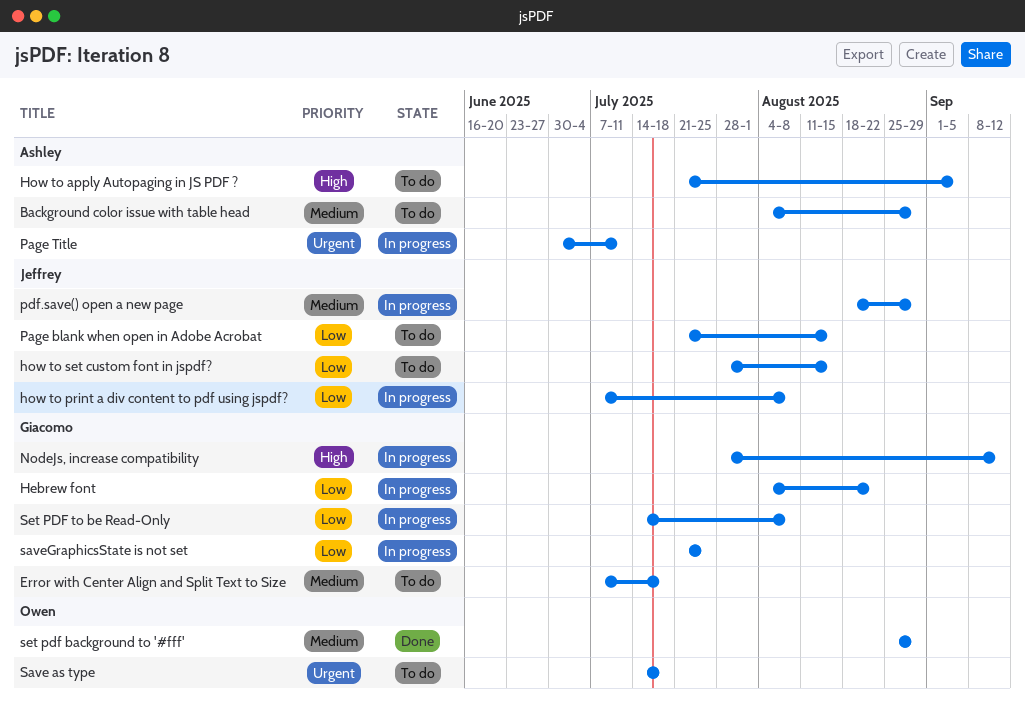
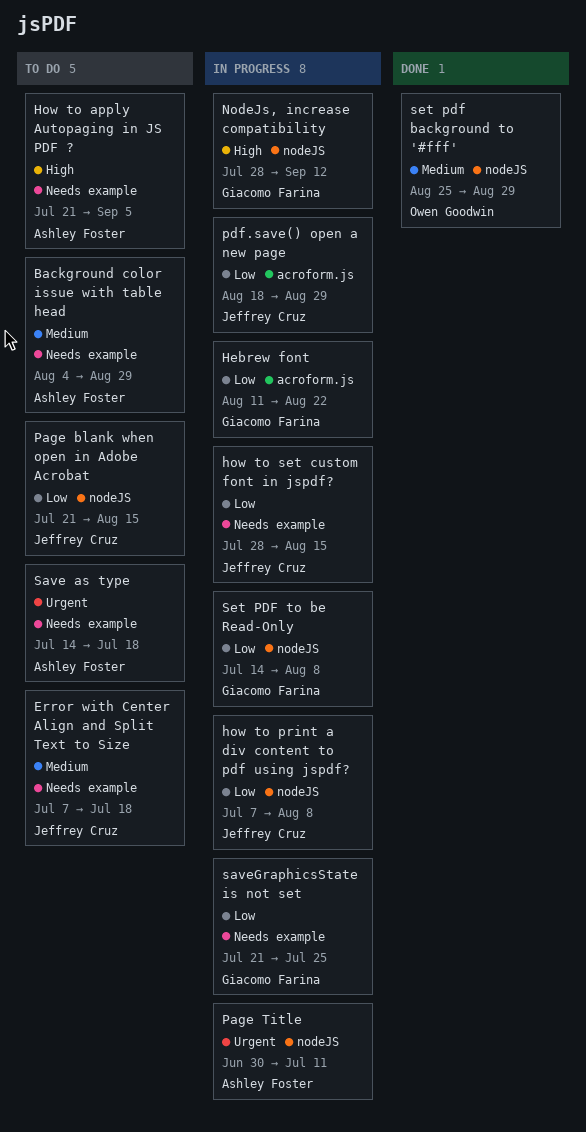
Error with Center Align and Split Text to Size, owner: Giacomo Farina -> Jeffrey Cruz
Hebrew font, start: Aug 4 -> Aug 11
how to set custom font in jspdf?, status: To do -> In progress
pdf.save() open a new page, priority: Medium -> Low
Save as type, owner: Owen Goodwin -> Ashley Foster

